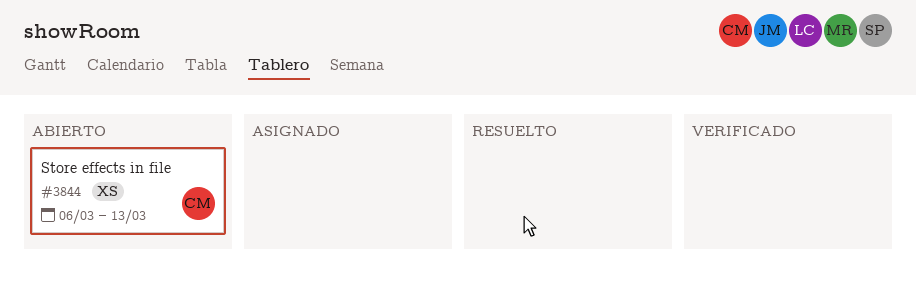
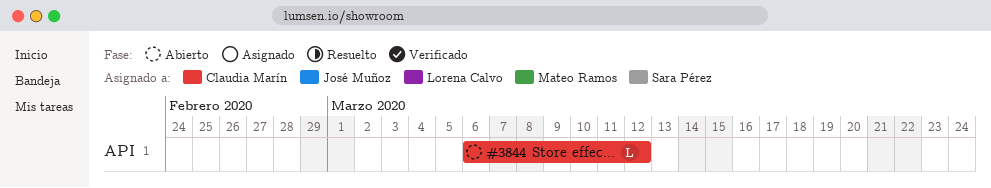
#3844, estimate: XS -> L
#3844, due: Mar 13 -> Mar 12

